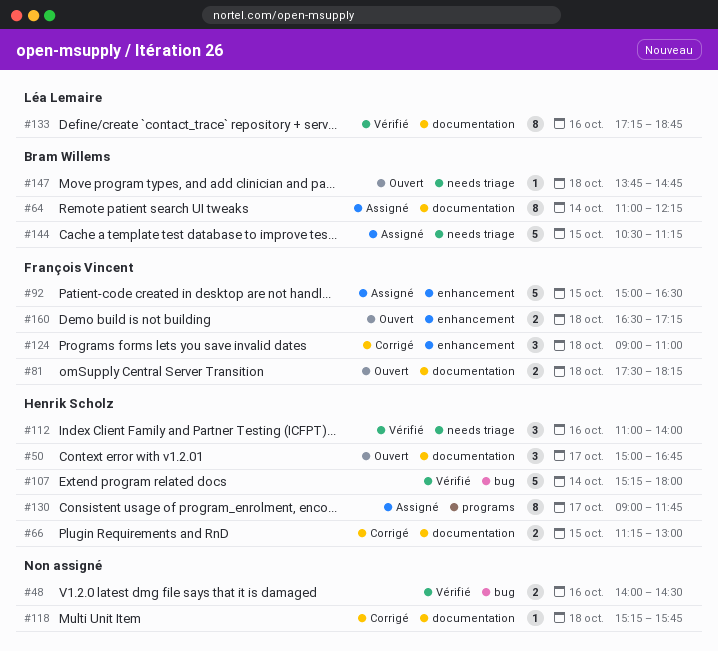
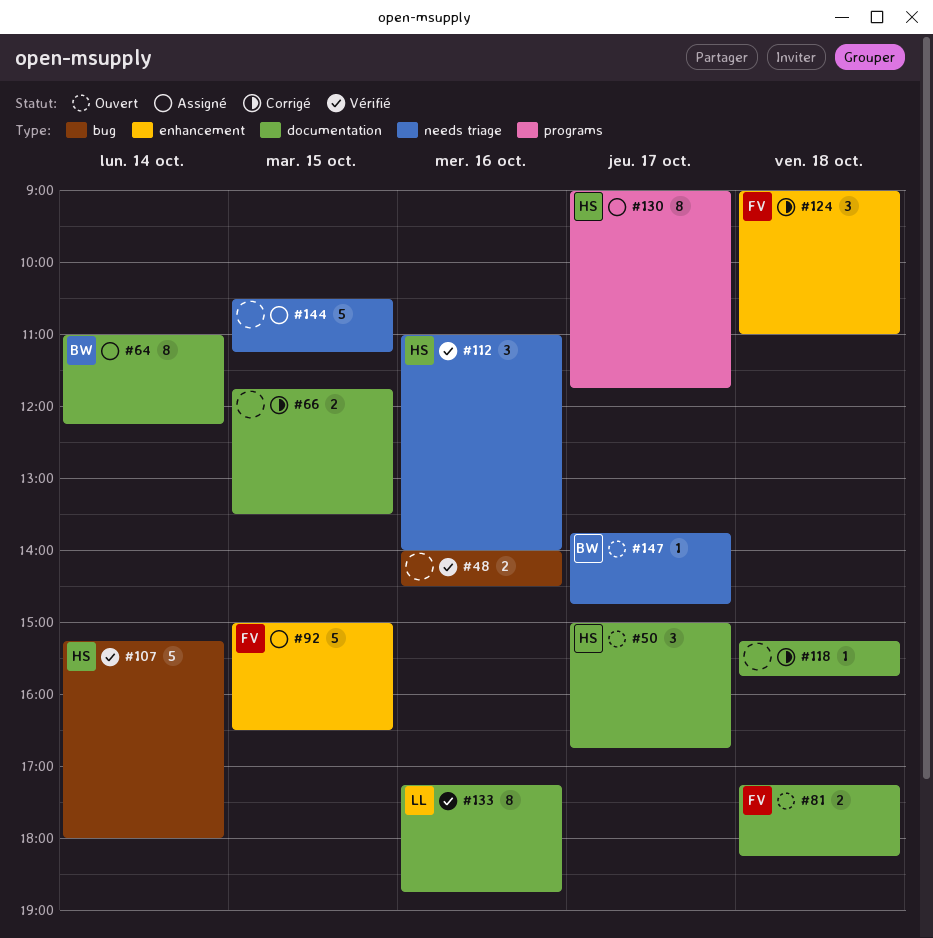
#66, owner: Henrik Scholz -> none
#66, begins: 11:15 -> 11:45
#66, ends: 13:00 -> 13:30
#81, begins: 17:30 -> 17:15
#144, owner: Bram Willems -> none
#147, day: Oct 18 -> Oct 17
#160: present -> none

